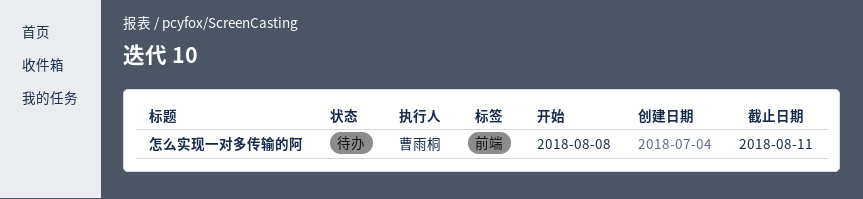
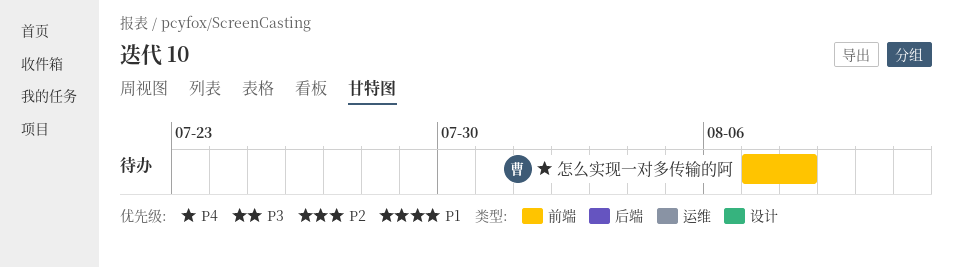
怎么实现一对多传输的阿, start: Aug 8 -> Aug 7
怎么实现一对多传输的阿, due: Aug 11 -> Aug 8

